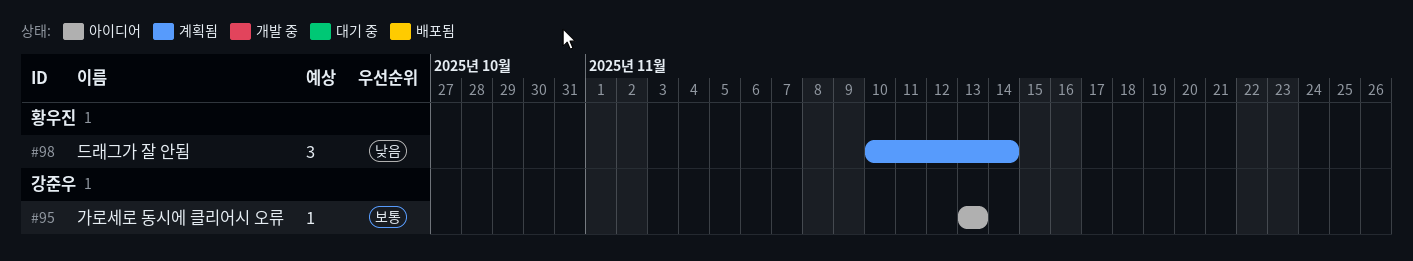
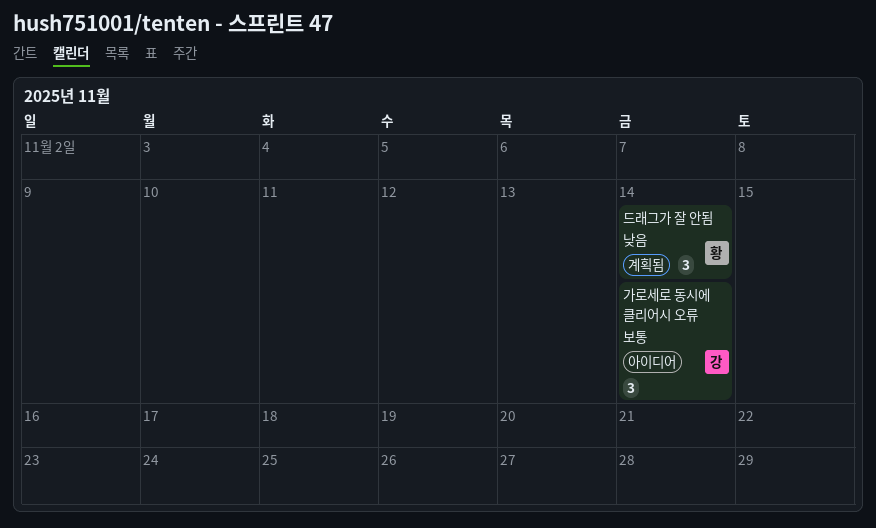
가로세로 동시에 클리어시 오류, estimate: 1 -> 3
가로세로 동시에 클리어시 오류, due: Nov 13 -> Nov 14

